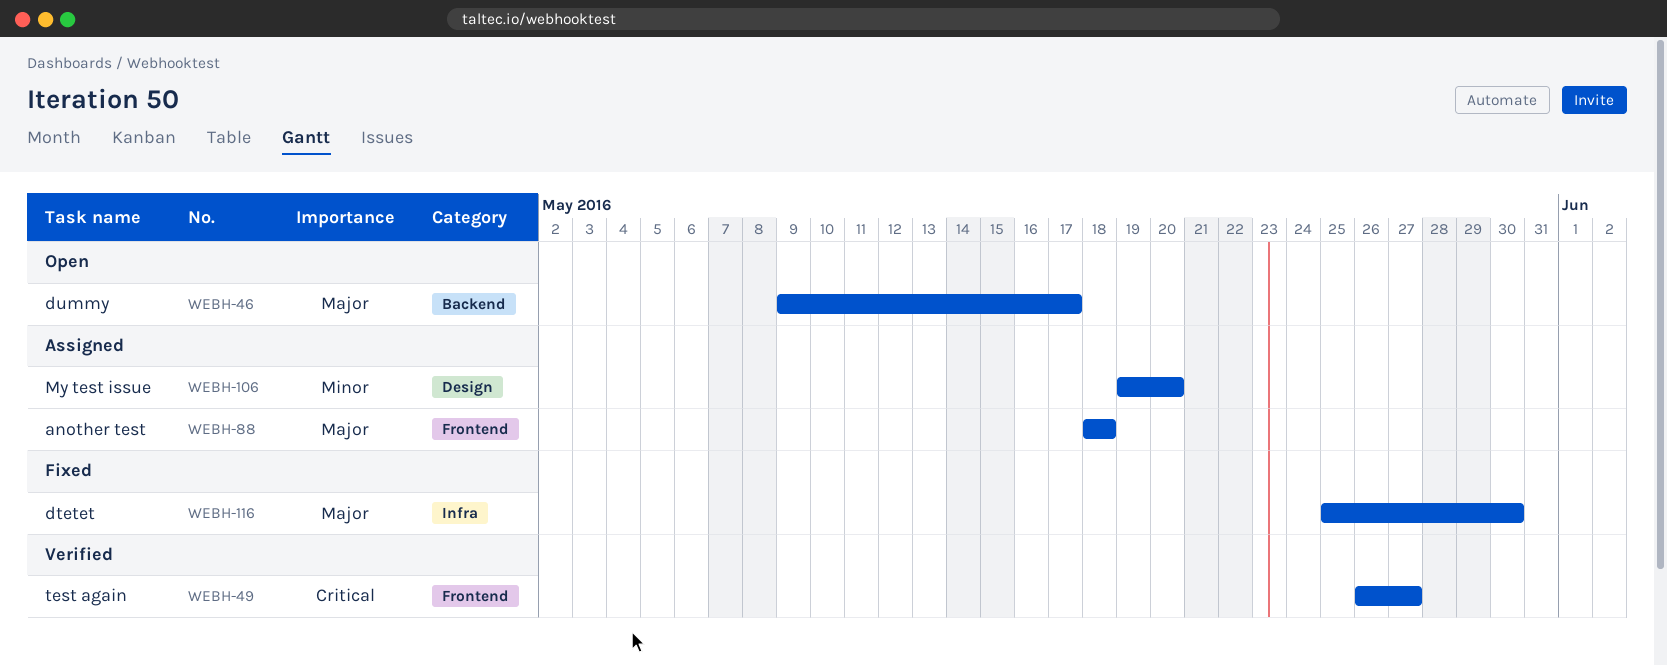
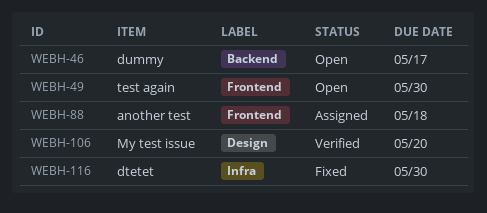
WEBH-49, status: Verified -> Open
WEBH-49, due: May 27 -> May 30
WEBH-106, status: Assigned -> Verified

